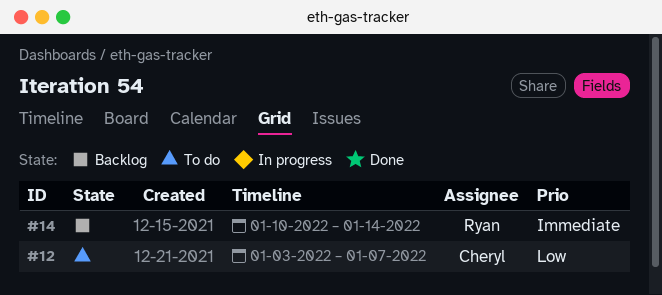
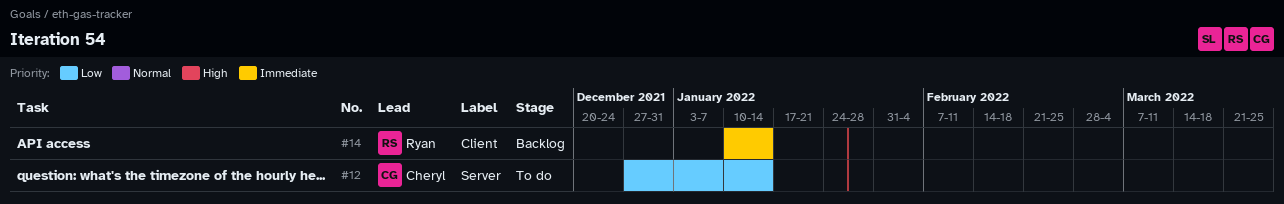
#12, start: Jan 3 -> Dec 27
#12, due: Jan 7 -> Jan 14

